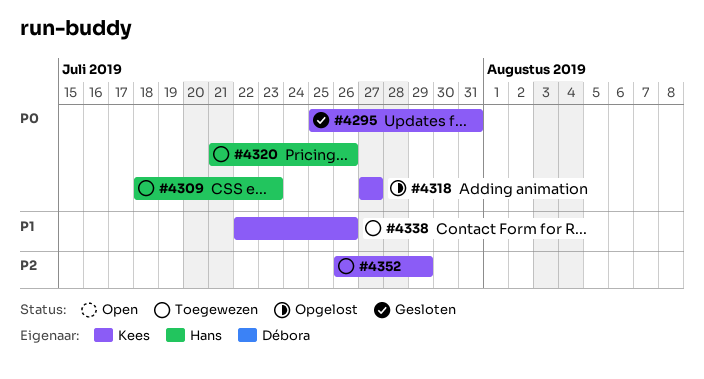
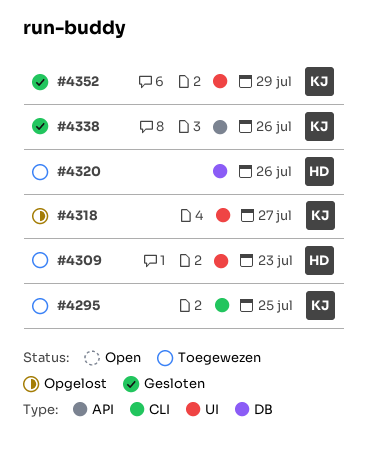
#4295, status: Gesloten -> Toegewezen
#4295, due: Jul 31 -> Jul 25
#4338, status: Toegewezen -> Gesloten
#4352, status: Toegewezen -> Gesloten

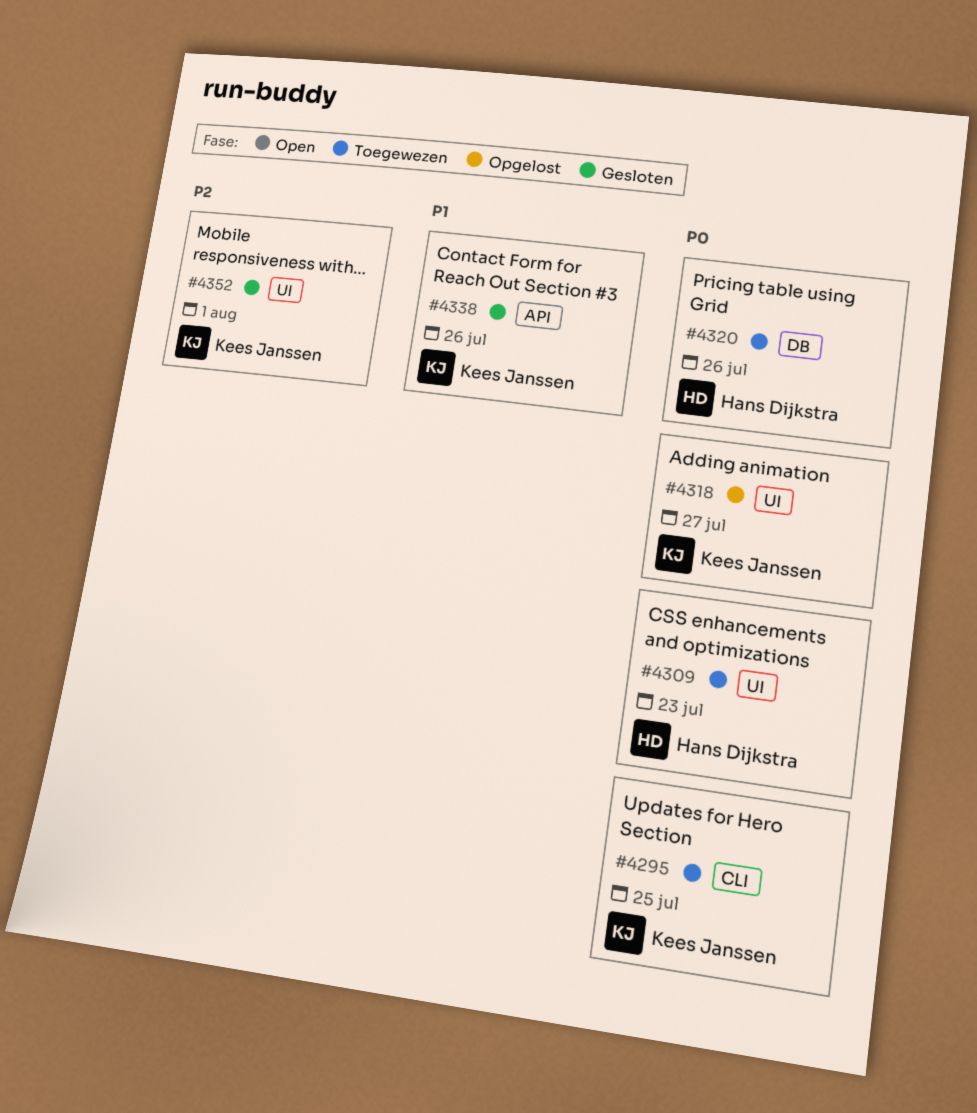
#4352, due: Jul 29 -> Aug 1

